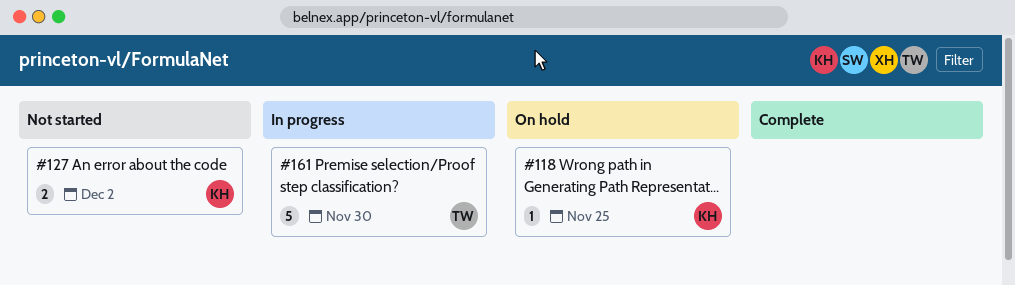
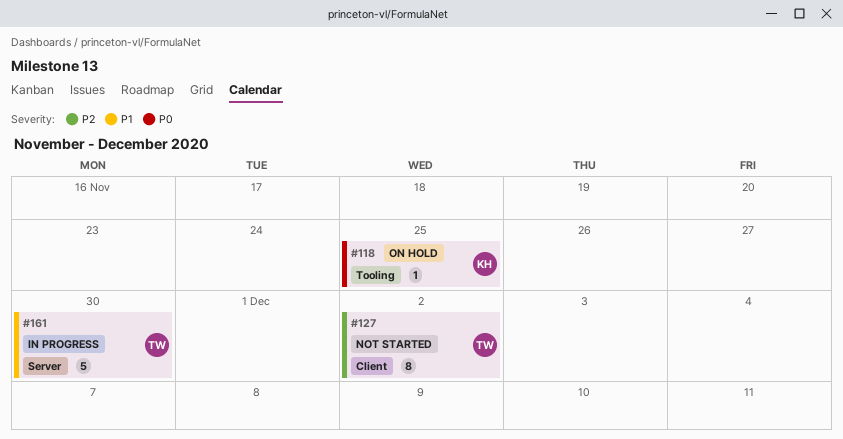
#127, owner: KH -> TW
#127, estimate: 2 -> 8

